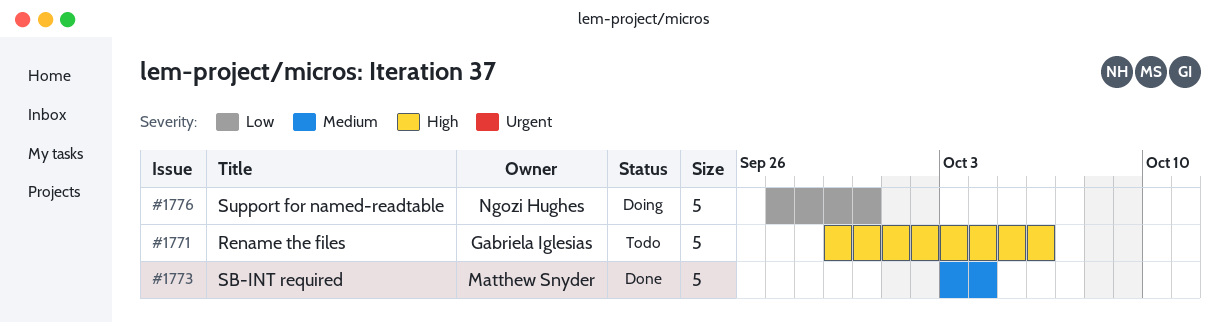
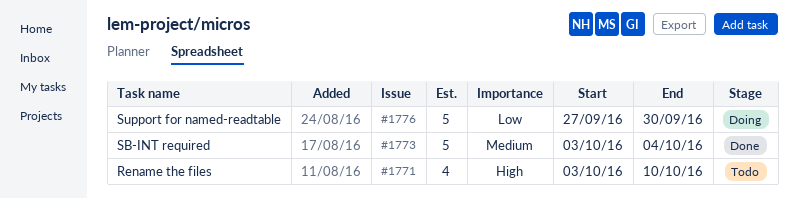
#1771, estimate: 5 -> 4
#1771, start: Sep 29 -> Oct 3
#1771, due: Oct 6 -> Oct 10

